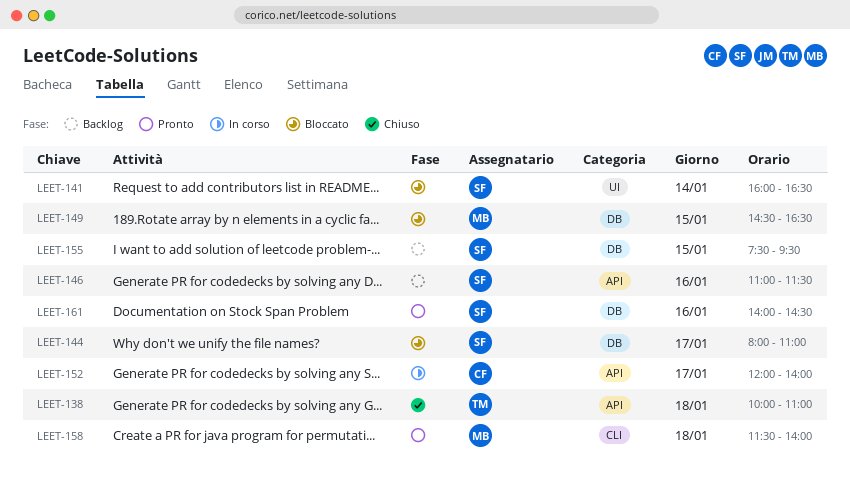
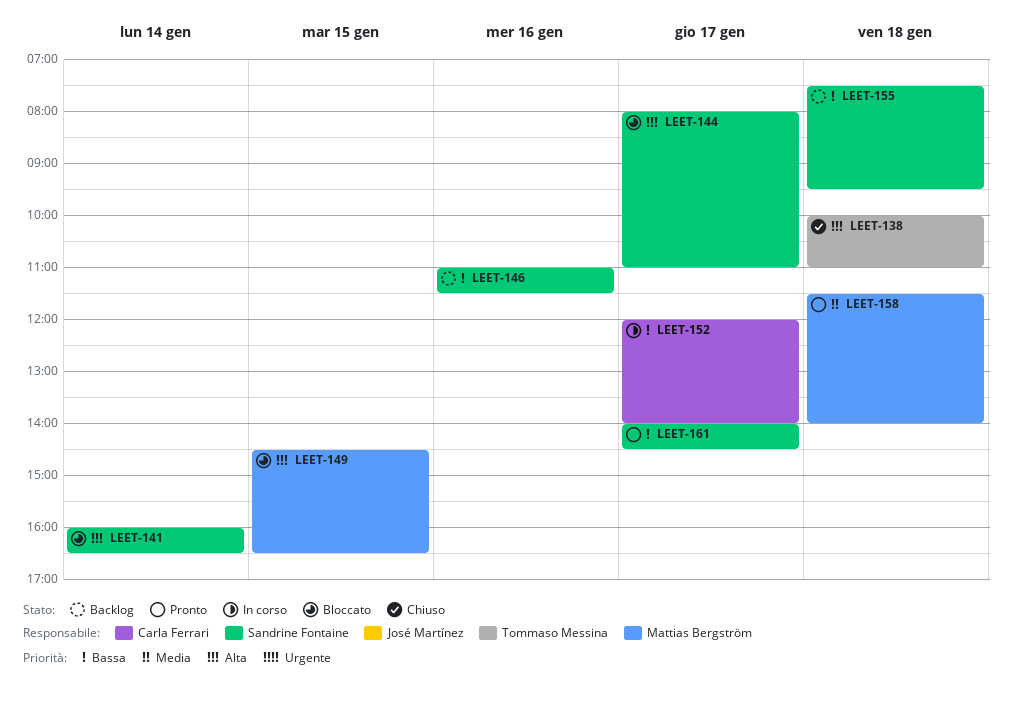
LEET-155, day: Jan 15 -> Jan 18
LEET-161, day: Jan 16 -> Jan 17

